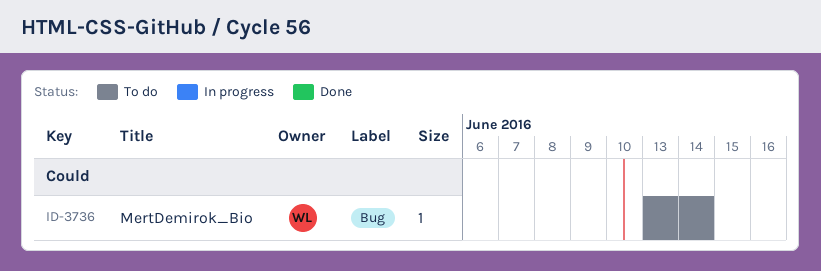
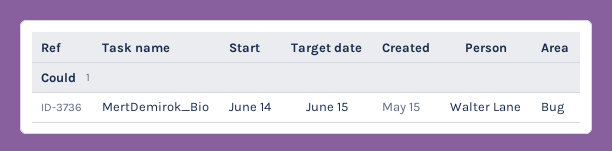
ID-3736, start: Jun 13 -> Jun 14
ID-3736, due: Jun 14 -> Jun 15

